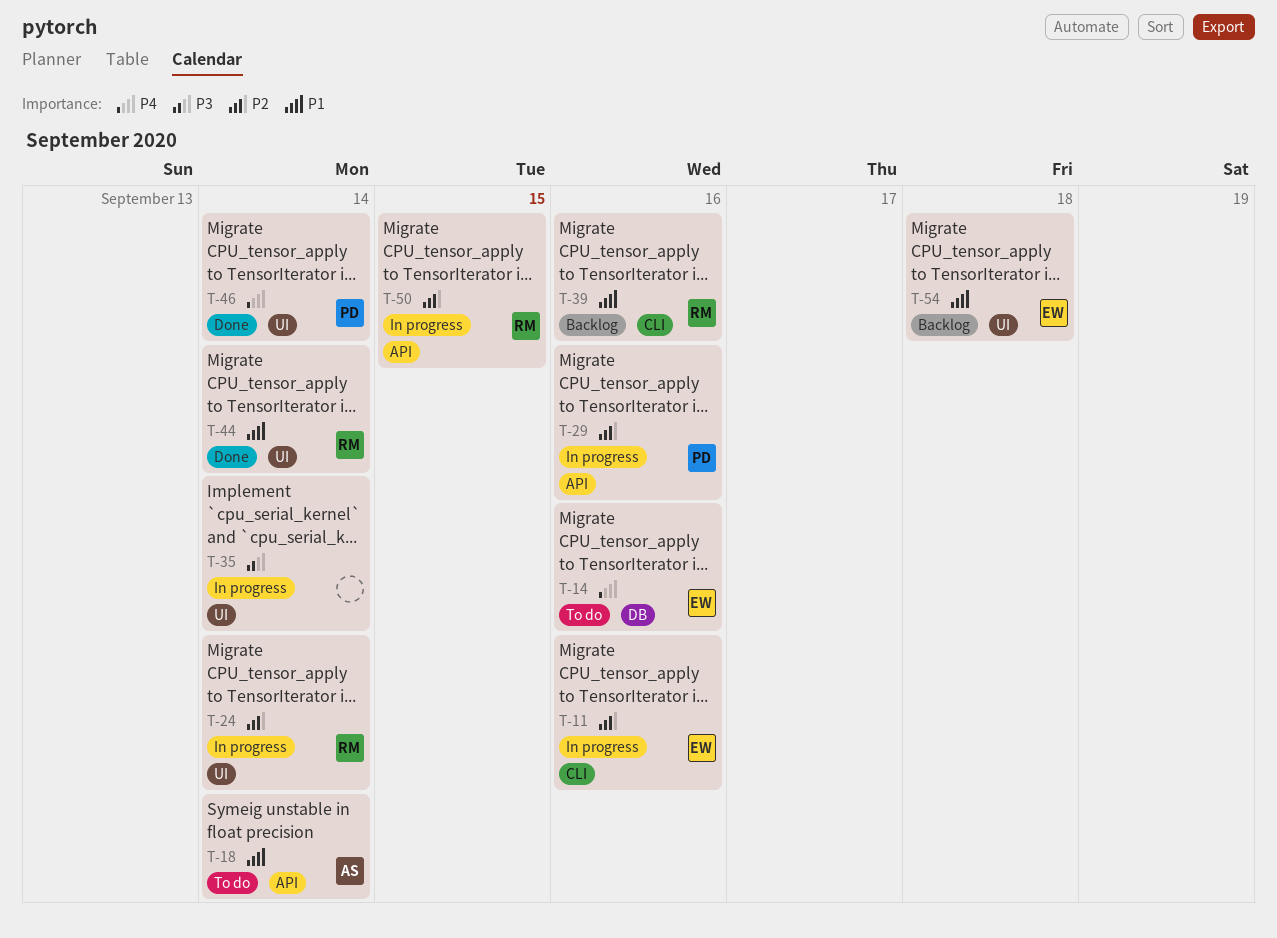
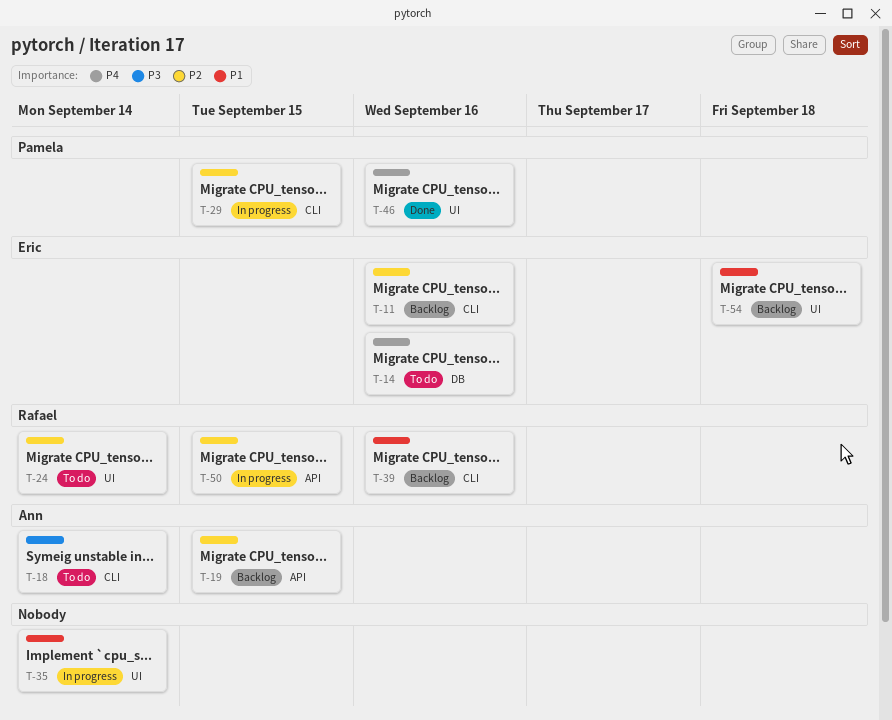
T-11, status: In progress -> Backlog
T-18, priority: P1 -> P3
T-18, label: API -> CLI
T-19: none -> present
T-24, status: In progress -> To do
T-29, label: API -> CLI
T-29, due: Sep 16 -> Sep 15
T-35, priority: P3 -> P1
T-44: present -> none
T-46, due: Sep 14 -> Sep 16

